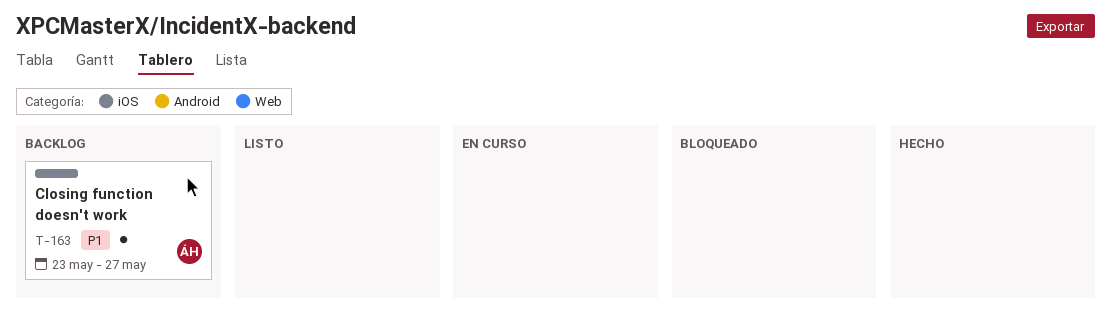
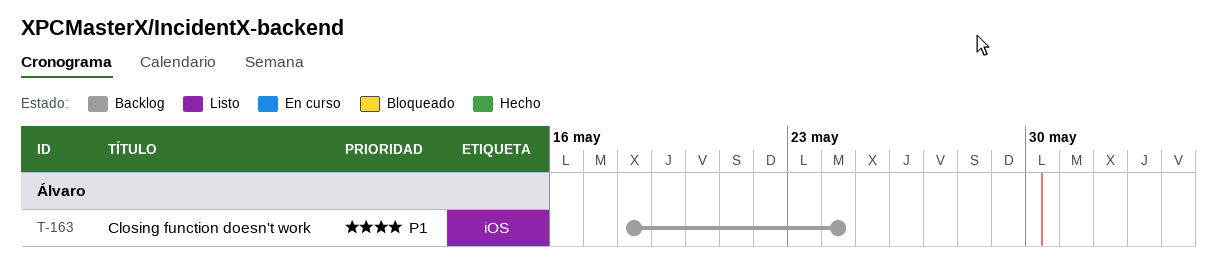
T-163, start: May 23 -> May 18
T-163, due: May 27 -> May 24

